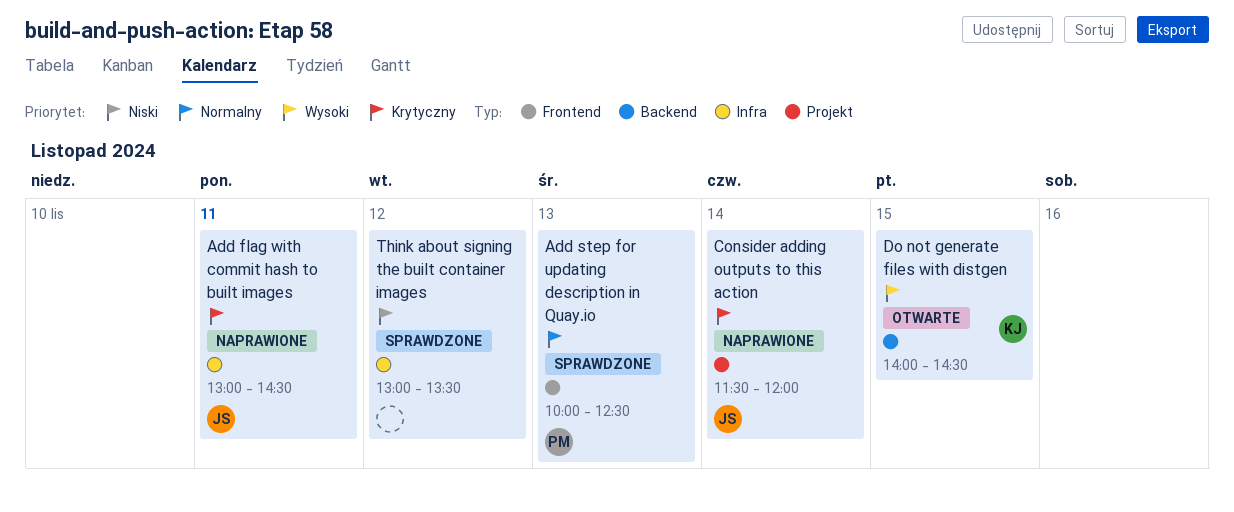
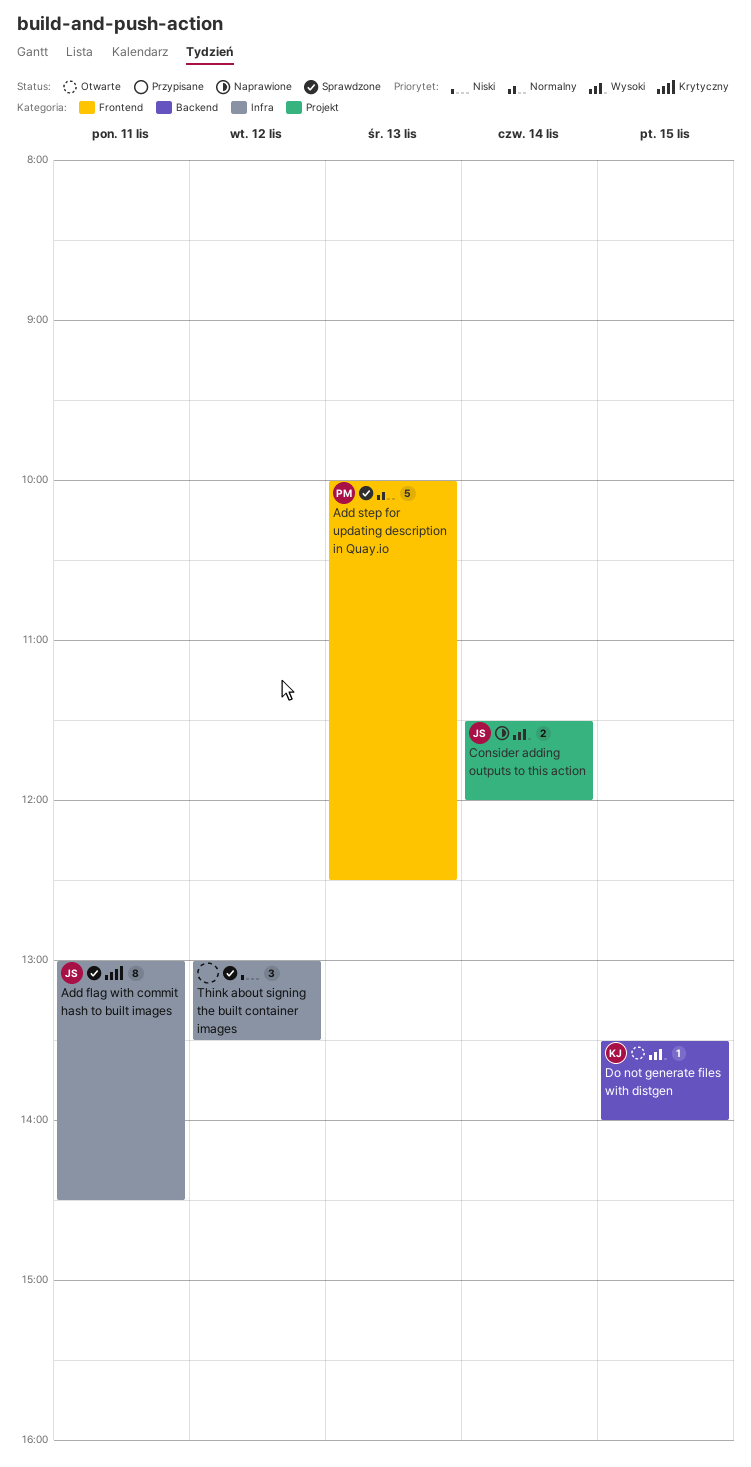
Add flag with commit hash to built images, status: Naprawione -> Sprawdzone
Consider adding outputs to this action, priority: Krytyczny -> Wysoki
Do not generate files with distgen, begins: 14:00 -> 13:30
Do not generate files with distgen, ends: 14:30 -> 14:00

